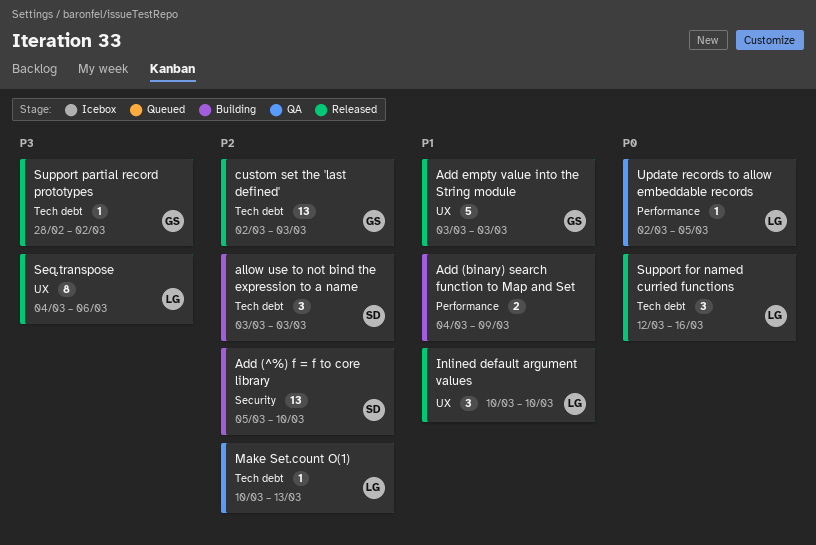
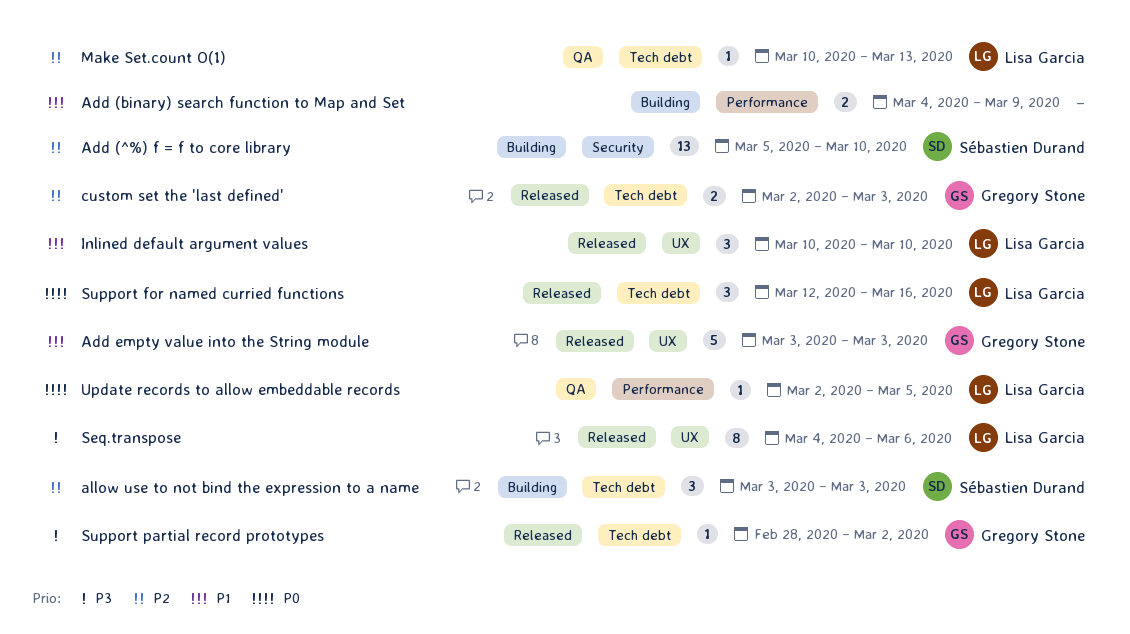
custom set the 'last defined', estimate: 13 -> 2

